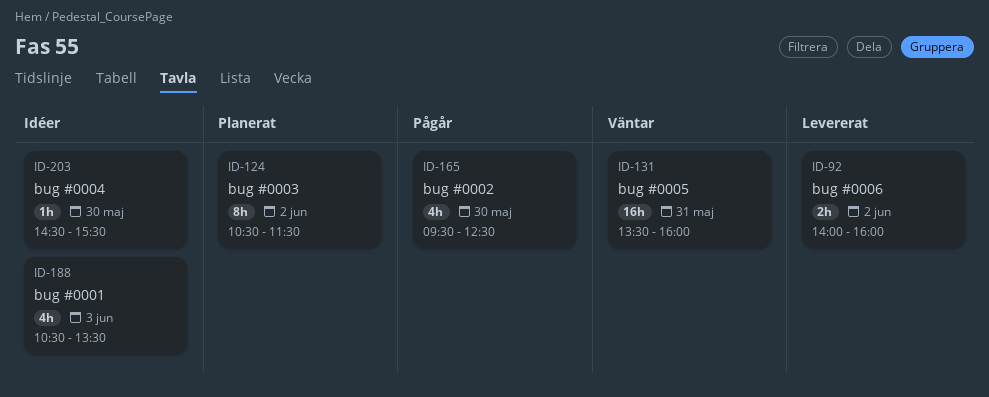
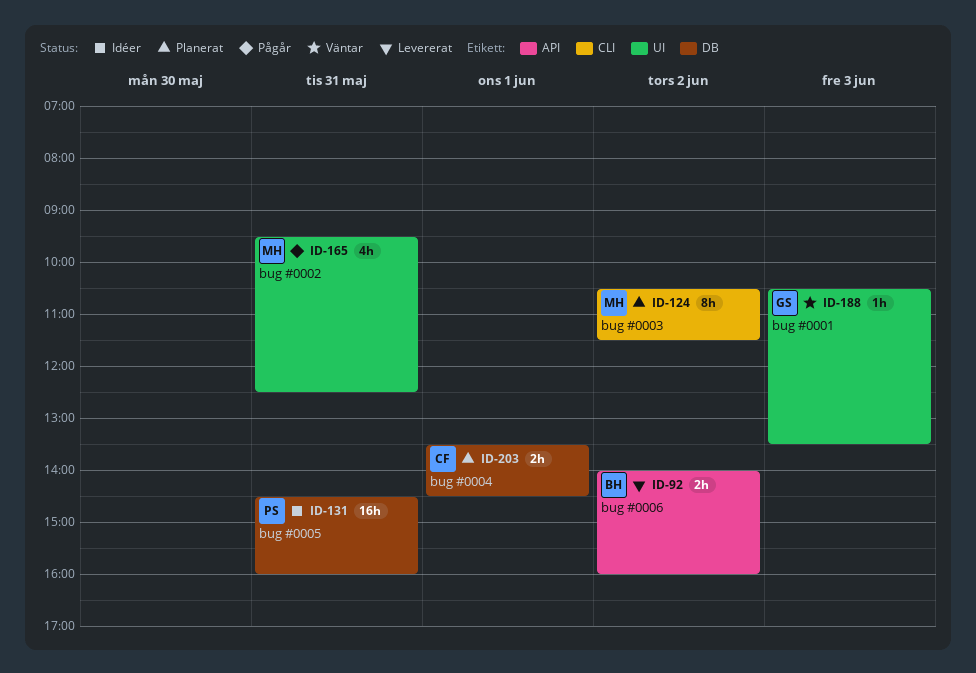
ID-131, status: Väntar -> Idéer
ID-131, begins: 13:30 -> 14:30
ID-165, day: May 30 -> May 31
ID-188, status: Idéer -> Väntar
ID-188, estimate: 4h -> 1h
ID-203, status: Idéer -> Planerat
ID-203, estimate: 1h -> 2h
ID-203, day: May 30 -> Jun 1
ID-203, begins: 14:30 -> 13:30
ID-203, ends: 15:30 -> 14:30

